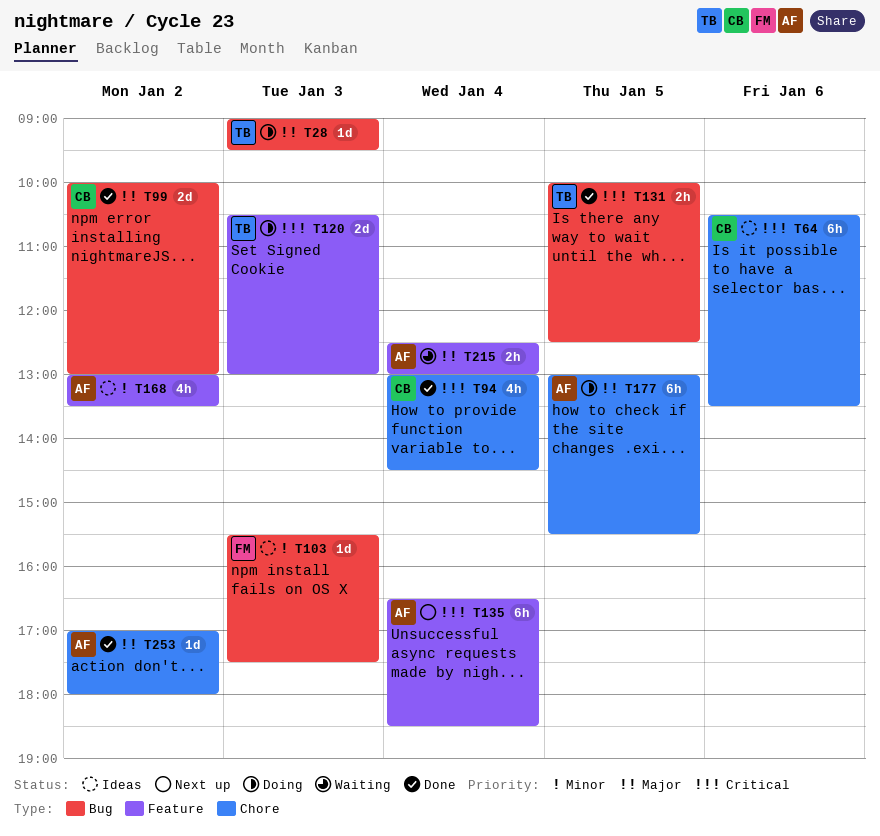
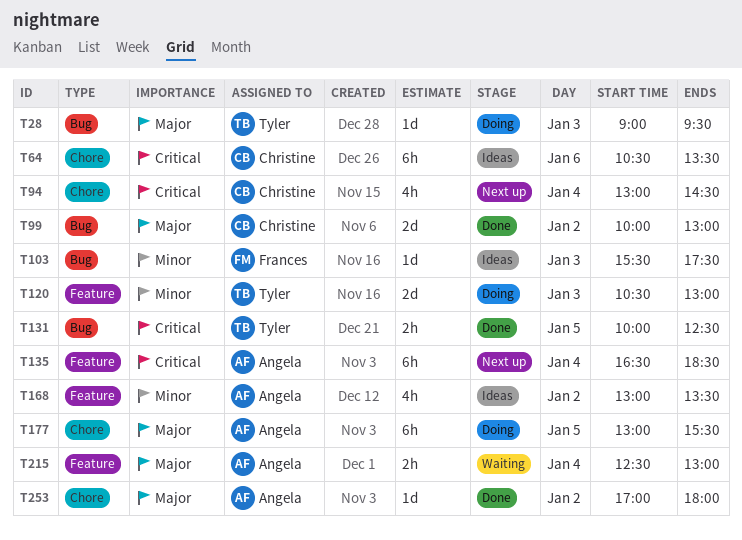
T94, status: Done -> Next up
T120, priority: Critical -> Minor

